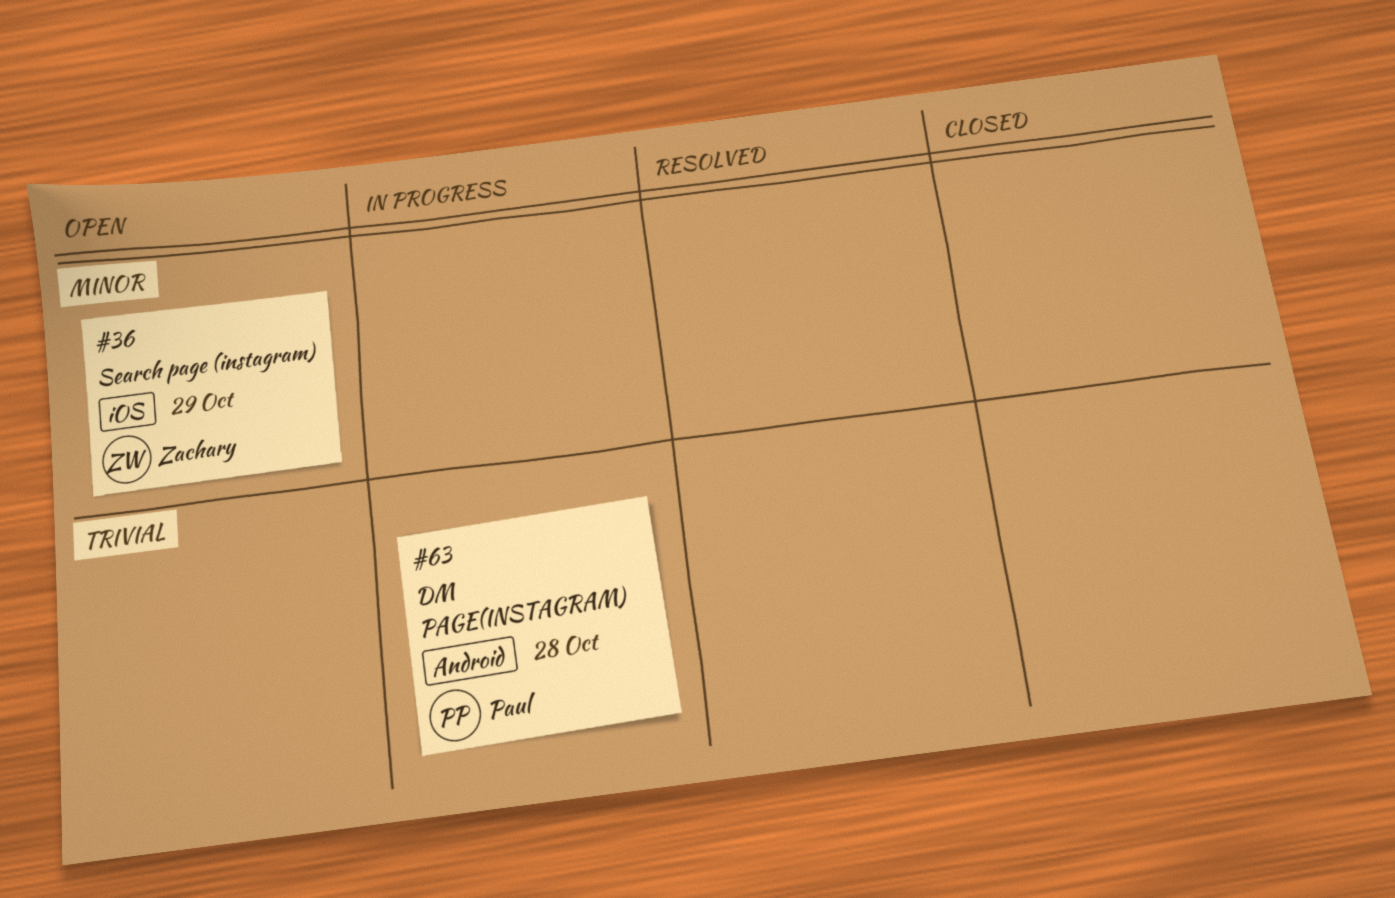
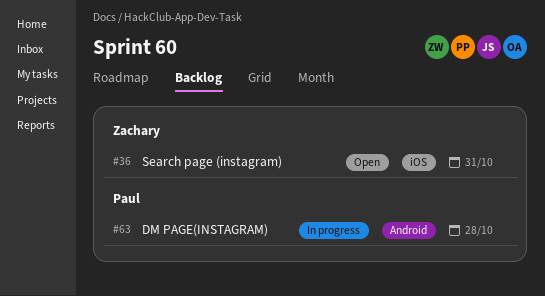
#36, due: Oct 29 -> Oct 31

